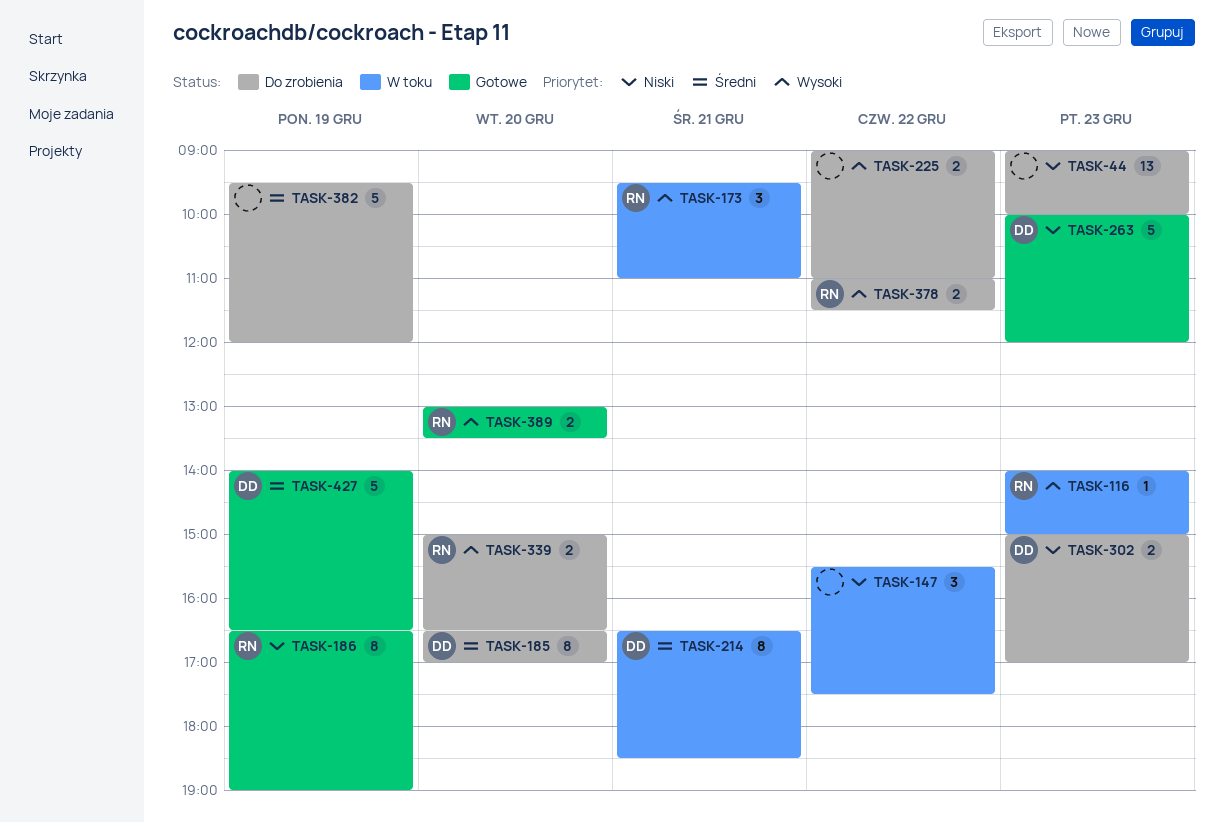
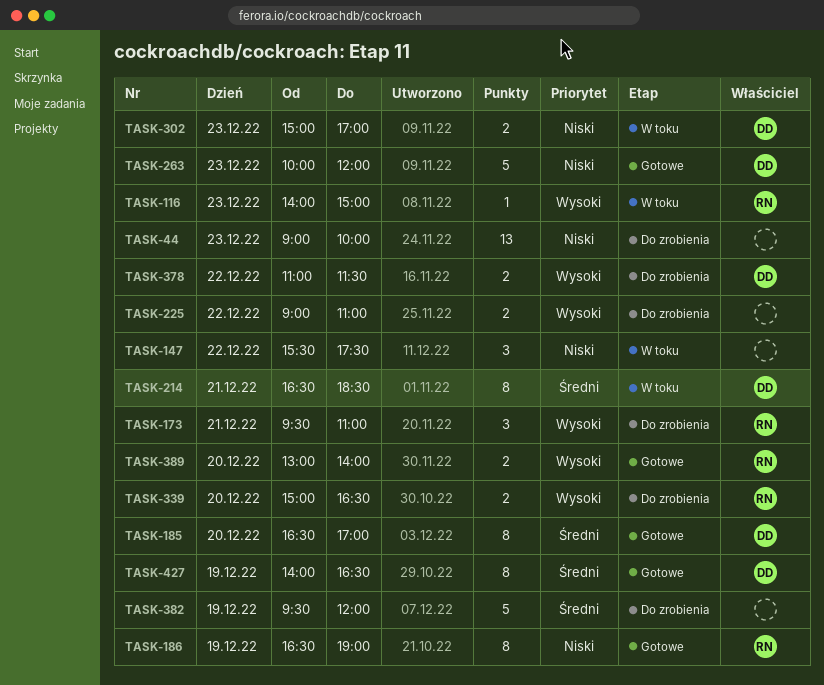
TASK-173, status: W toku -> Do zrobienia
TASK-185, status: Do zrobienia -> Gotowe
TASK-302, status: Do zrobienia -> W toku
TASK-378, owner: RN -> DD
TASK-389, ends: 13:30 -> 14:00
TASK-427, estimate: 5 -> 8

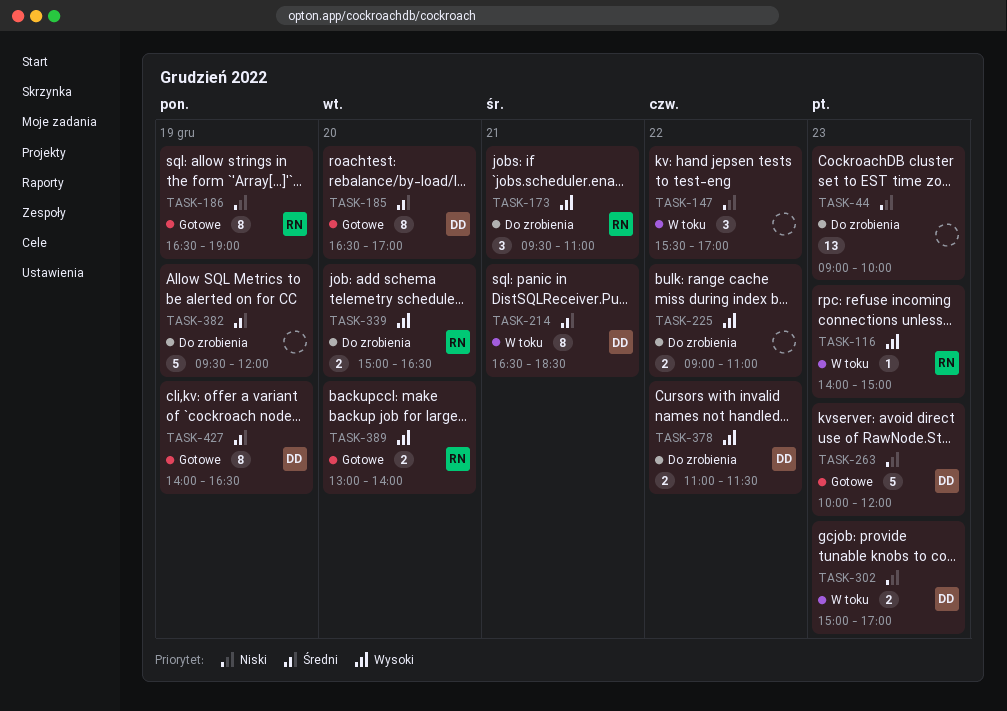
TASK-147, ends: 17:30 -> 17:00

